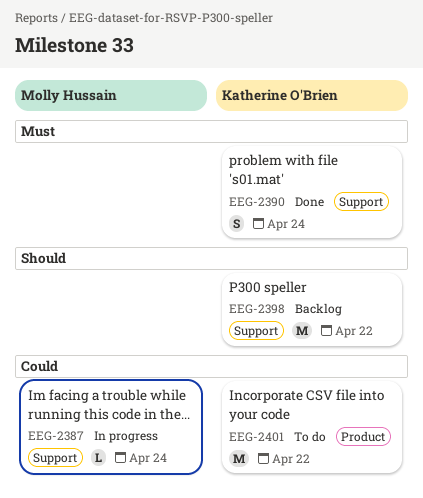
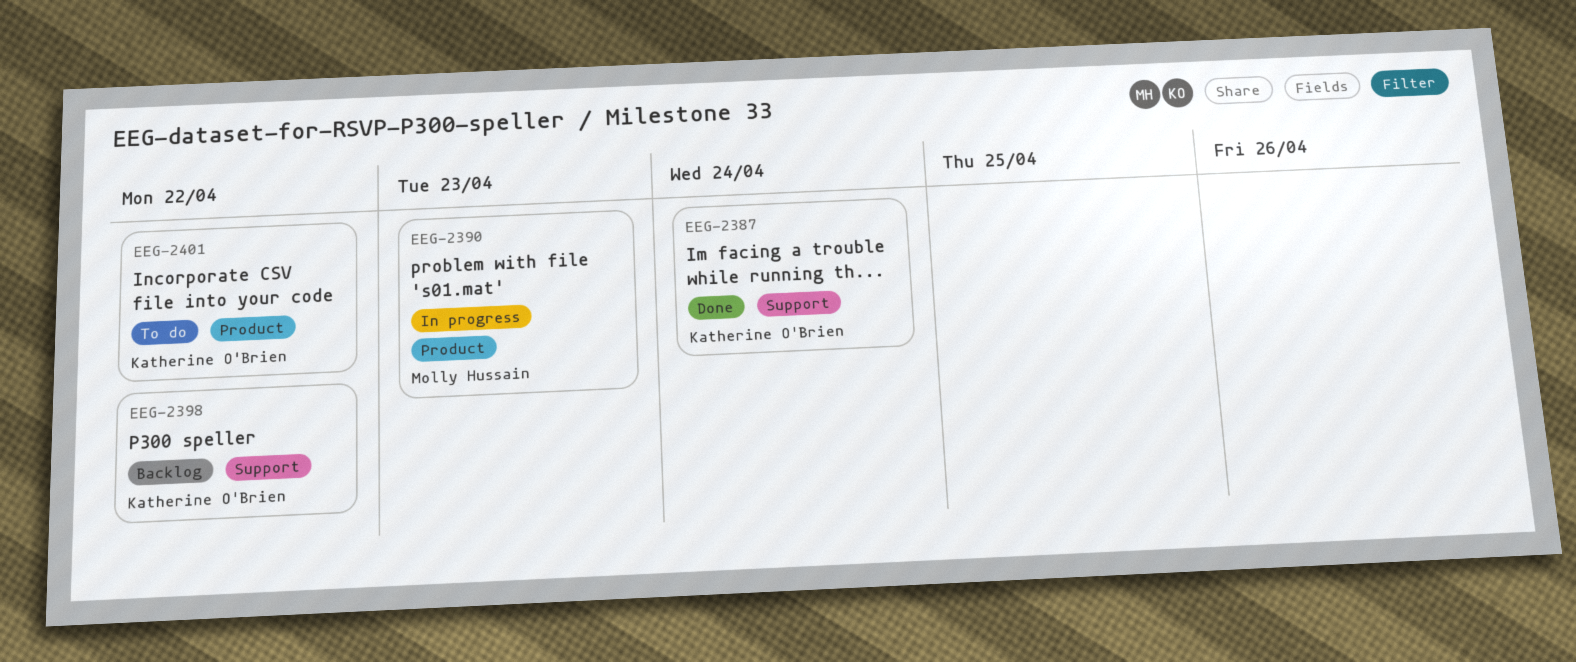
EEG-2387, status: In progress -> Done
EEG-2387, owner: Molly Hussain -> Katherine O'Brien
EEG-2390, status: Done -> In progress
EEG-2390, owner: Katherine O'Brien -> Molly Hussain
EEG-2390, label: Support -> Product
EEG-2390, due: Apr 24 -> Apr 23

